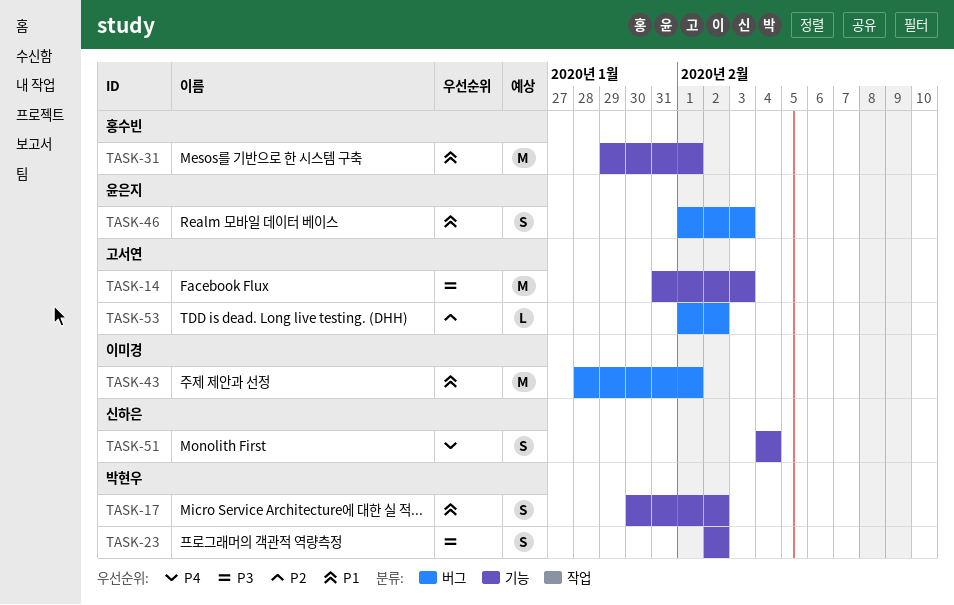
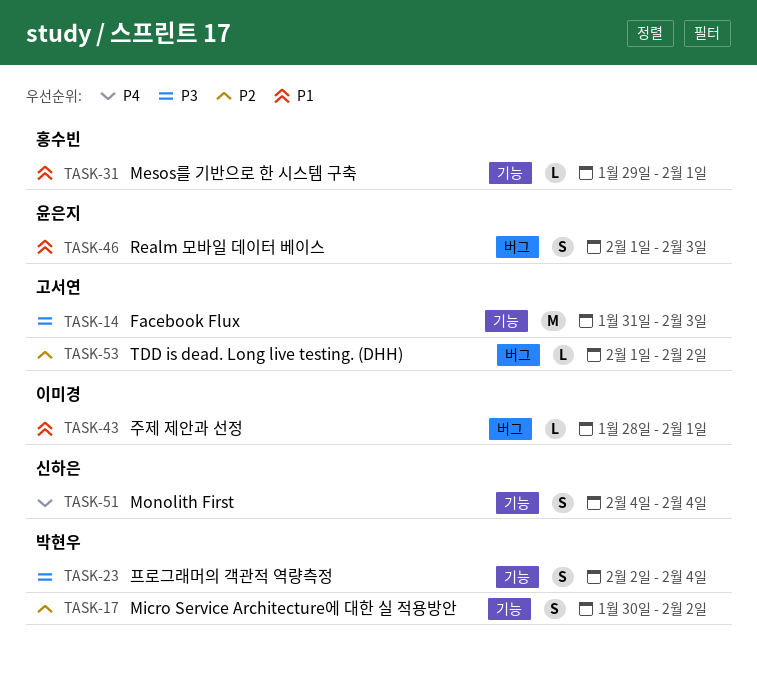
TASK-17, priority: P1 -> P2
TASK-23, due: Feb 2 -> Feb 4
TASK-31, estimate: M -> L
TASK-43, estimate: M -> L

